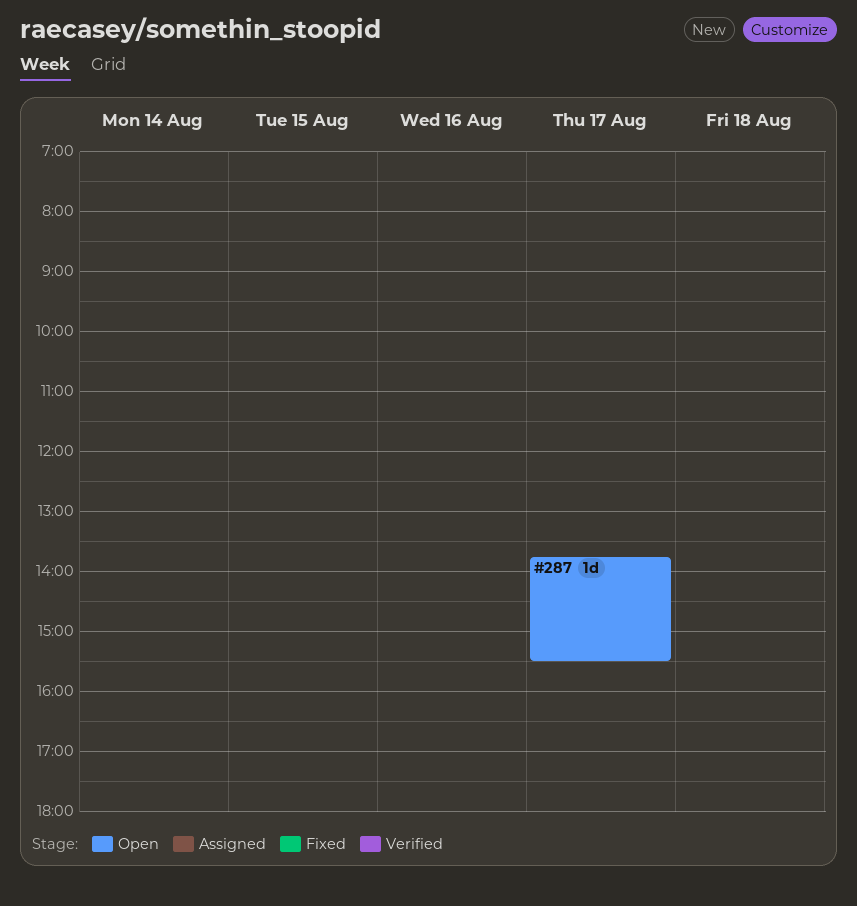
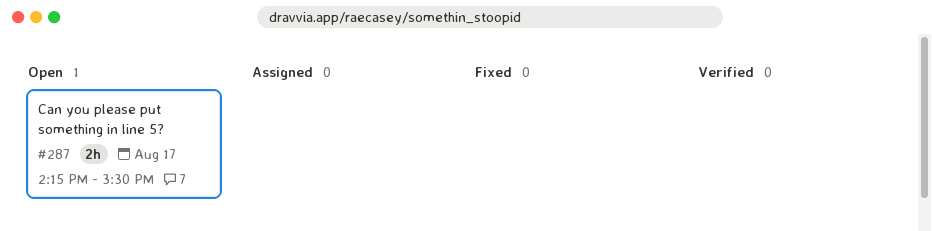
#287, estimate: 1d -> 2h
#287, begins: 13:45 -> 14:15

